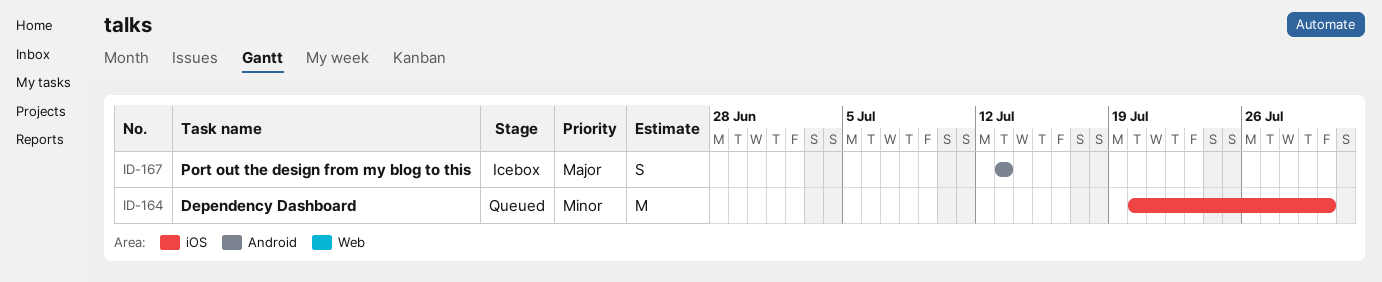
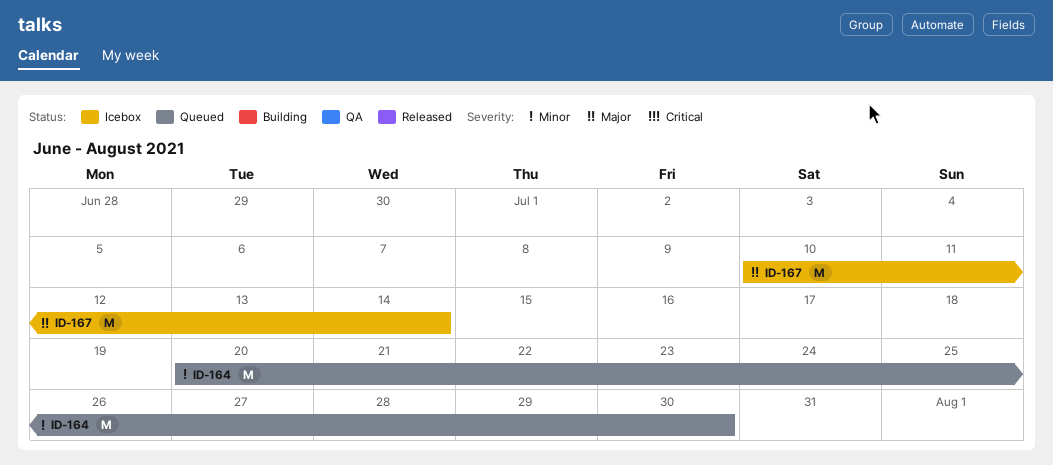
ID-167, estimate: S -> M
ID-167, start: Jul 13 -> Jul 10
ID-167, due: Jul 13 -> Jul 14

